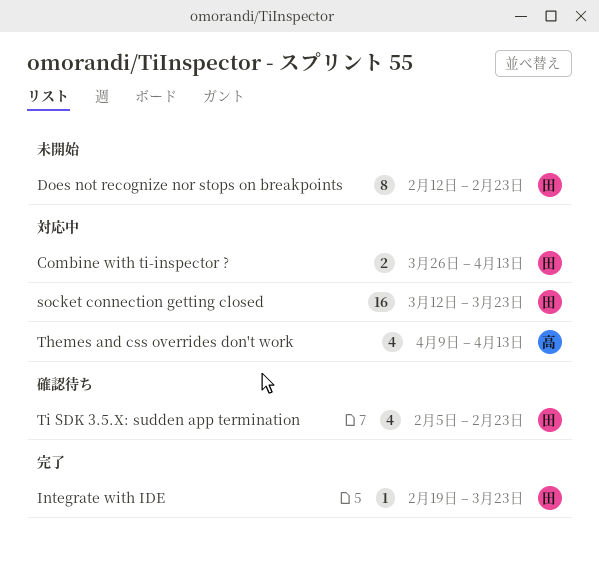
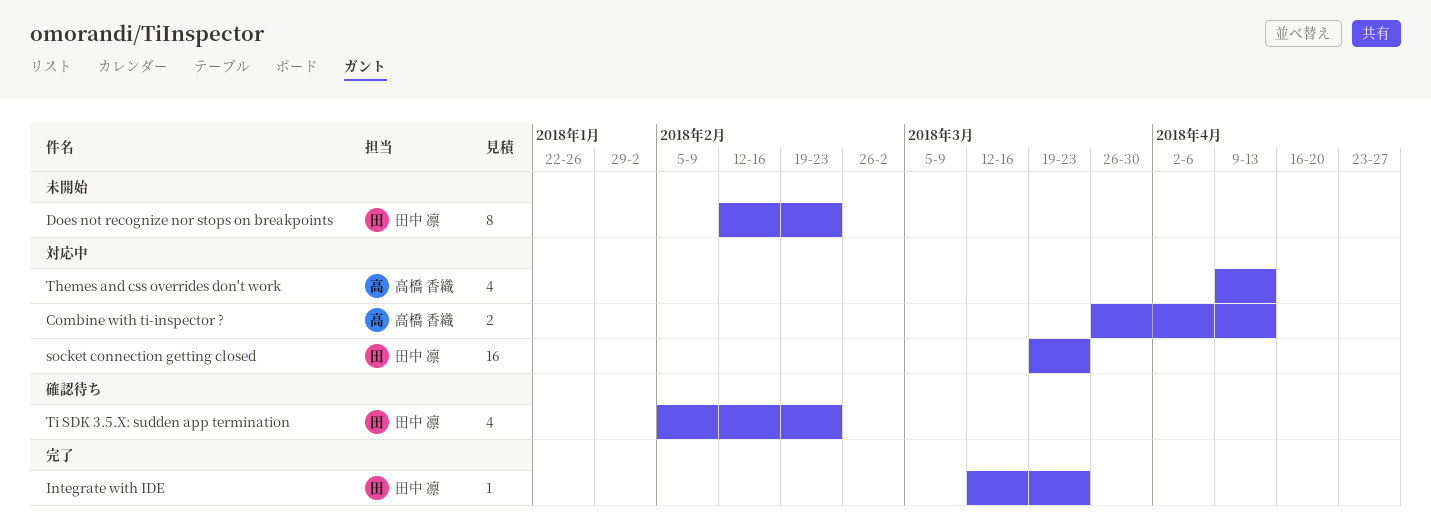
Combine with ti-inspector ?, owner: 田中 凛 -> 高橋 香織
Integrate with IDE, start: Feb 19 -> Mar 12
socket connection getting closed, start: Mar 12 -> Mar 19

